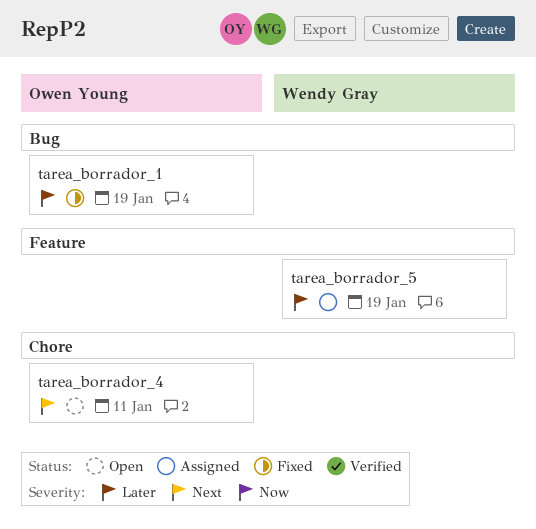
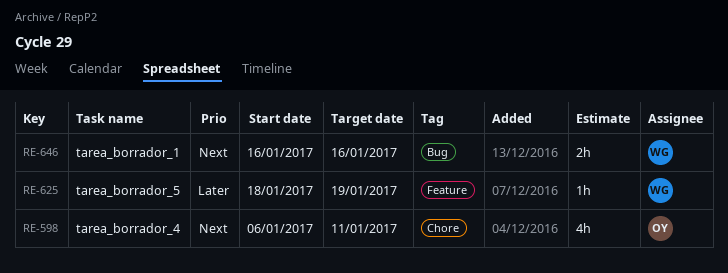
tarea_borrador_1, owner: Owen Young -> Wendy Gray
tarea_borrador_1, priority: Later -> Next
tarea_borrador_1, due: Jan 19 -> Jan 16

